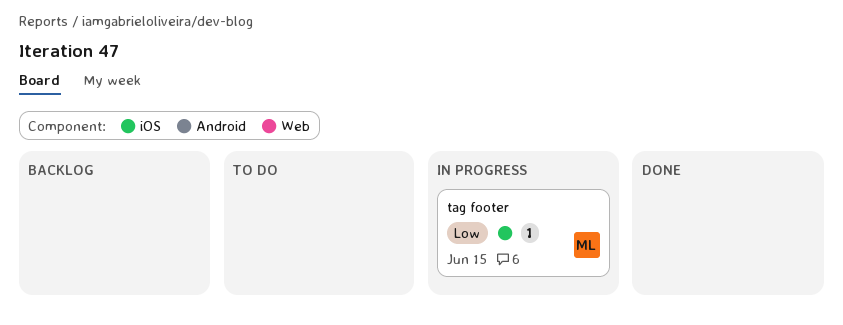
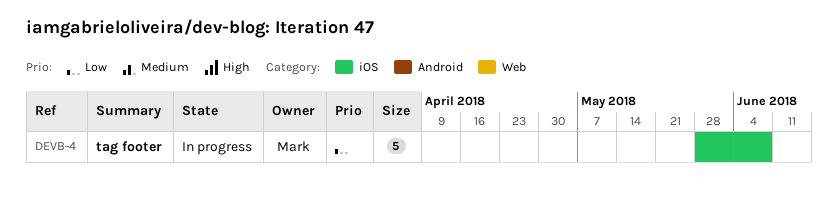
tag footer, estimate: 1 -> 5
tag footer, due: Jun 15 -> Jun 8

